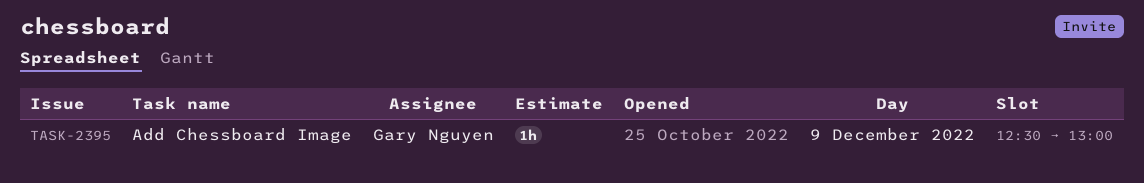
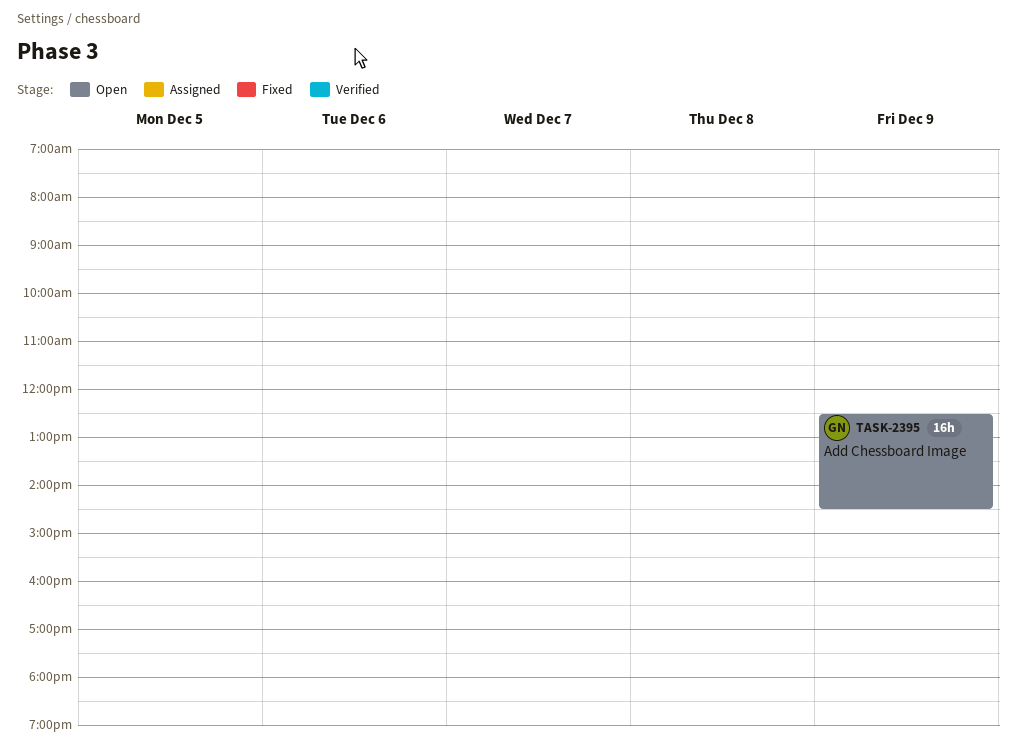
TASK-2395, estimate: 1h -> 16h
TASK-2395, ends: 13:00 -> 14:30

